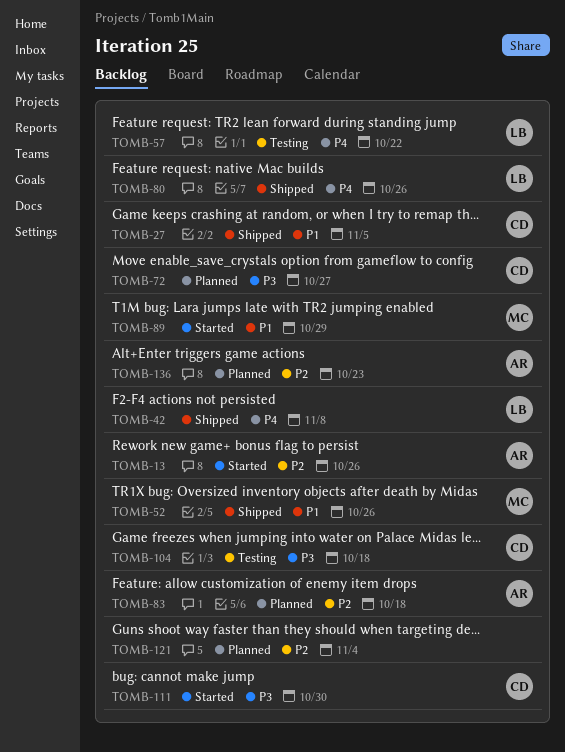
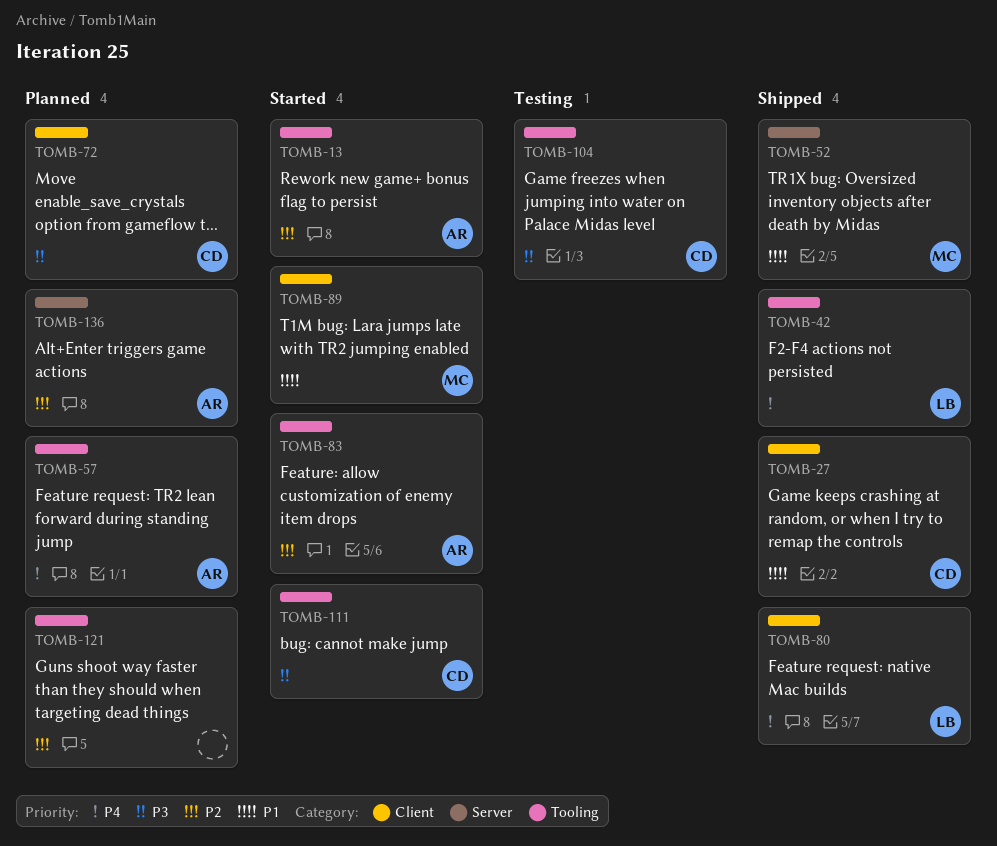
TOMB-57, status: Testing -> Planned
TOMB-57, owner: LB -> AR
TOMB-83, status: Planned -> Started

